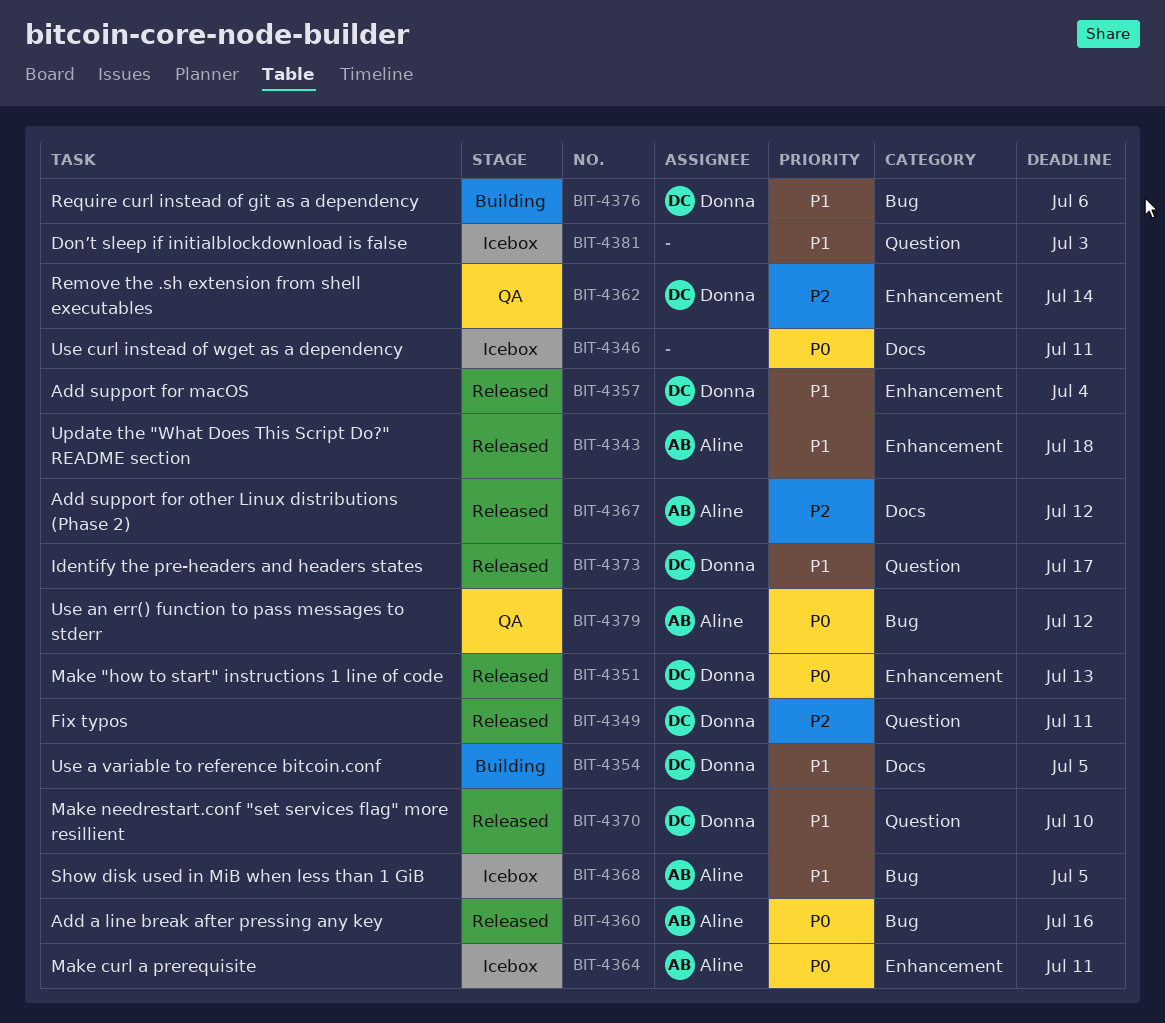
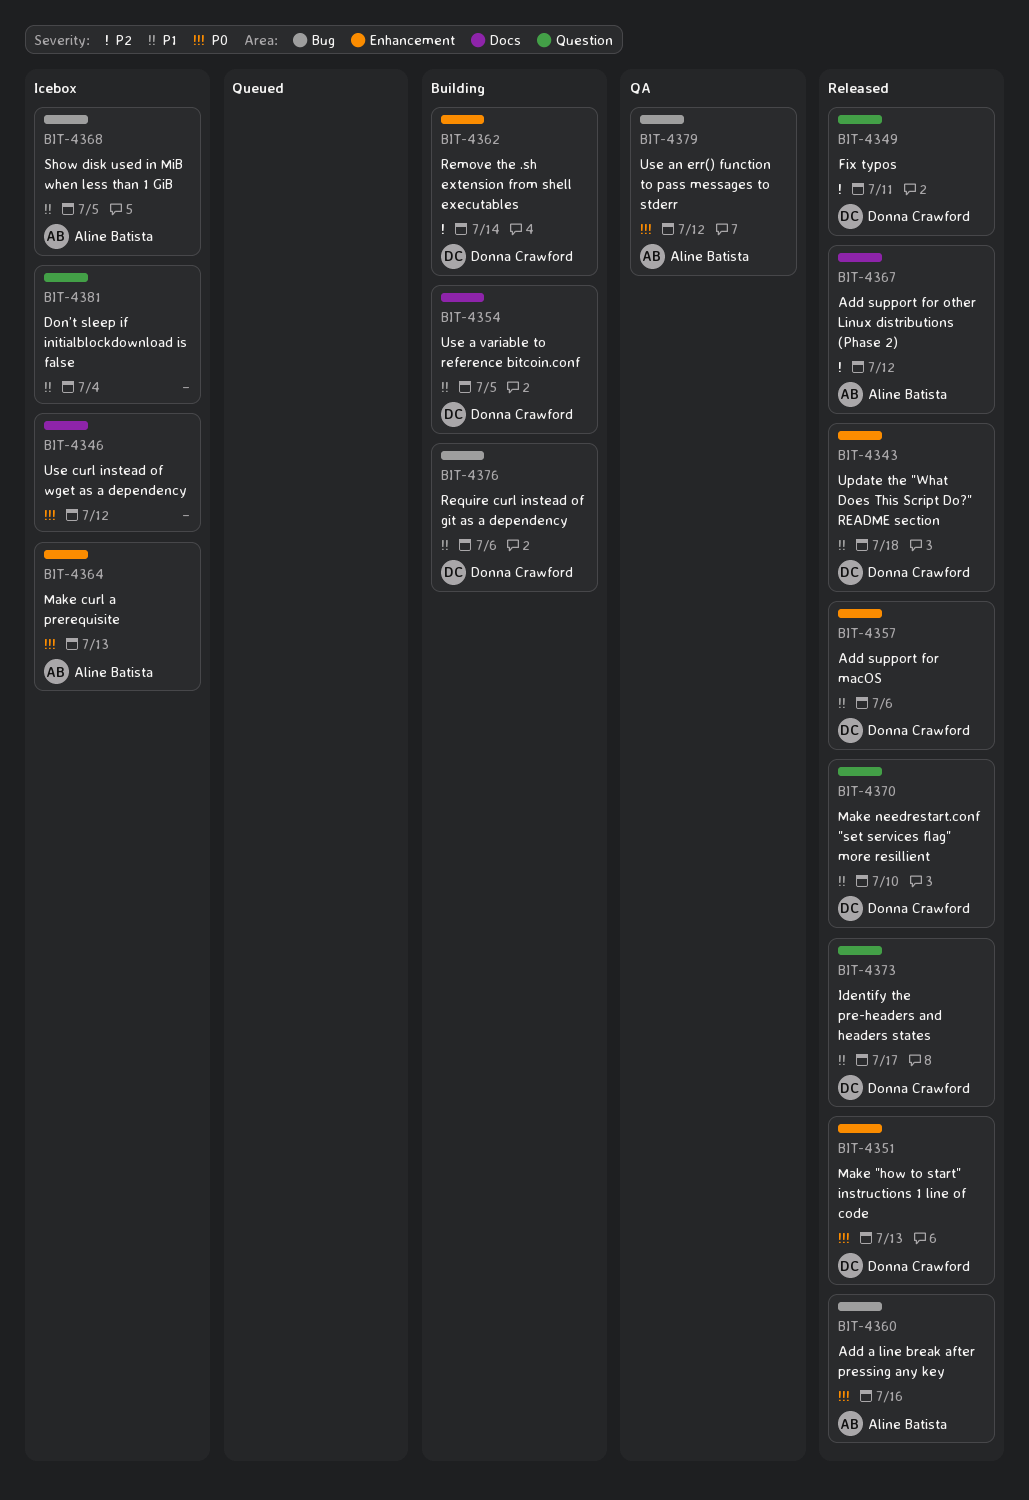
BIT-4343, owner: Aline Batista -> Donna Crawford
BIT-4346, due: Jul 11 -> Jul 12
BIT-4357, due: Jul 4 -> Jul 6
BIT-4362, status: QA -> Building
BIT-4364, due: Jul 11 -> Jul 13
BIT-4381, due: Jul 3 -> Jul 4

